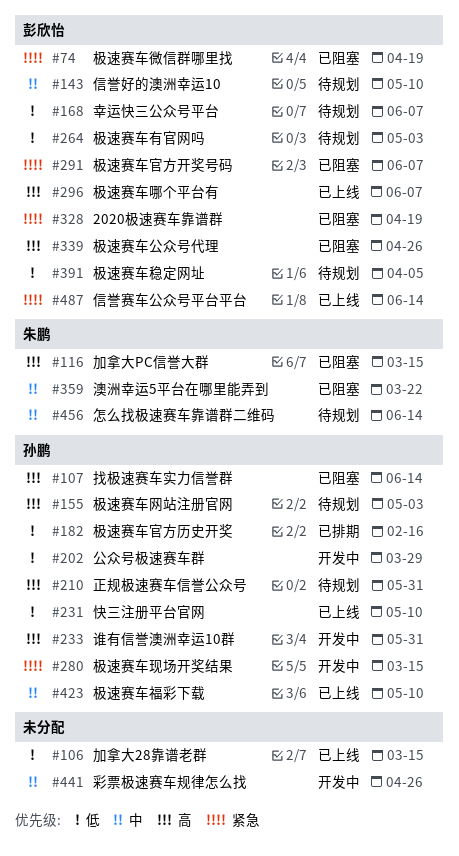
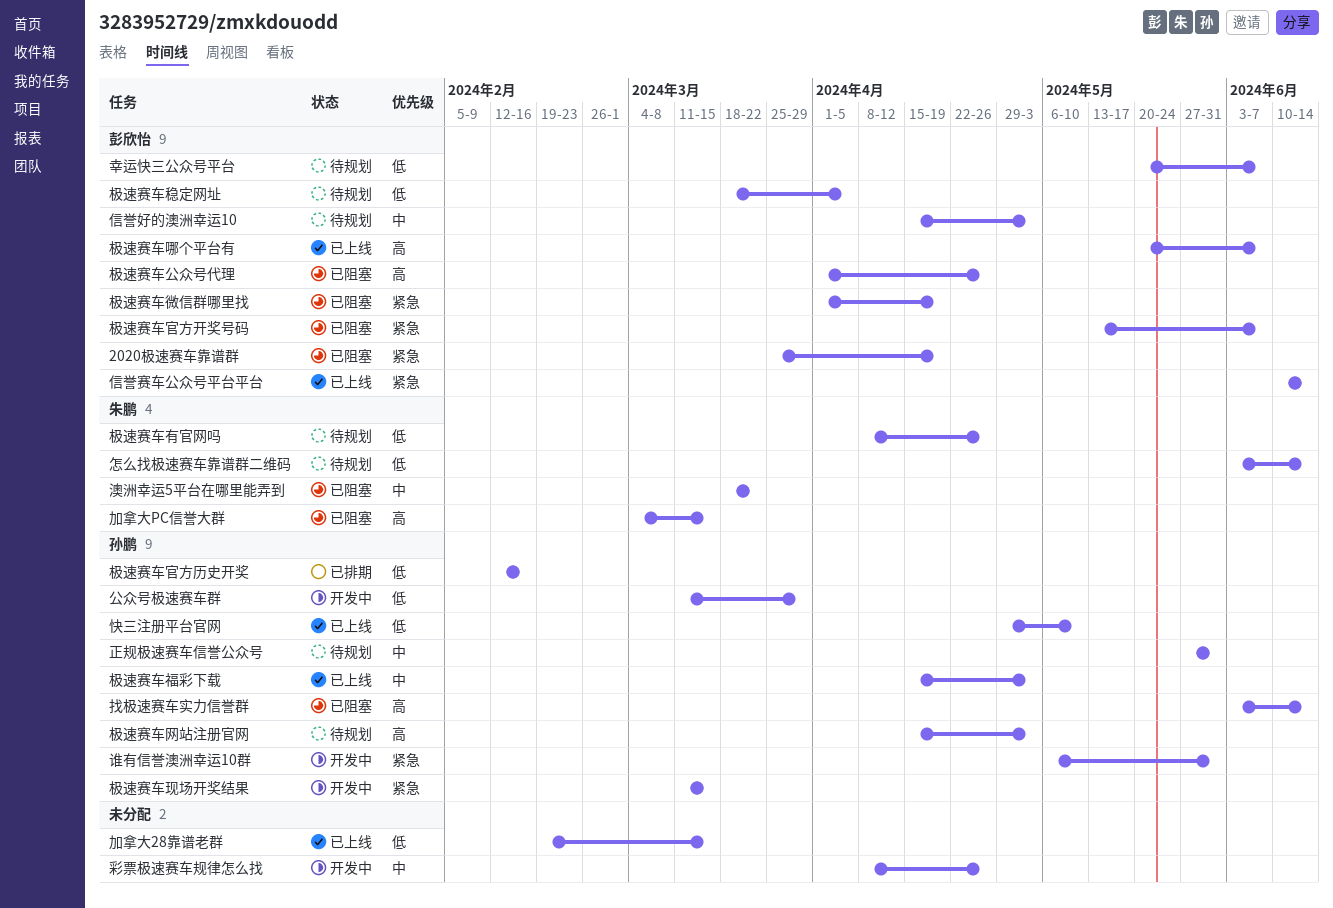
信誉好的澳洲幸运10, due: May 10 -> May 3
怎么找极速赛车靠谱群二维码, priority: 中 -> 低
极速赛车有官网吗, owner: 彭欣怡 -> 朱鹏
极速赛车有官网吗, due: May 3 -> Apr 26
极速赛车福彩下载, due: May 10 -> May 3
正规极速赛车信誉公众号, priority: 高 -> 中
谁有信誉澳洲幸运10群, priority: 高 -> 紧急

